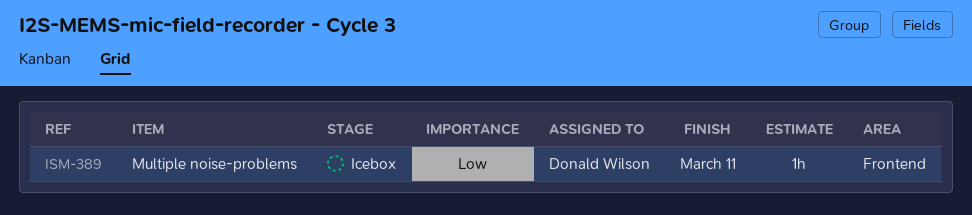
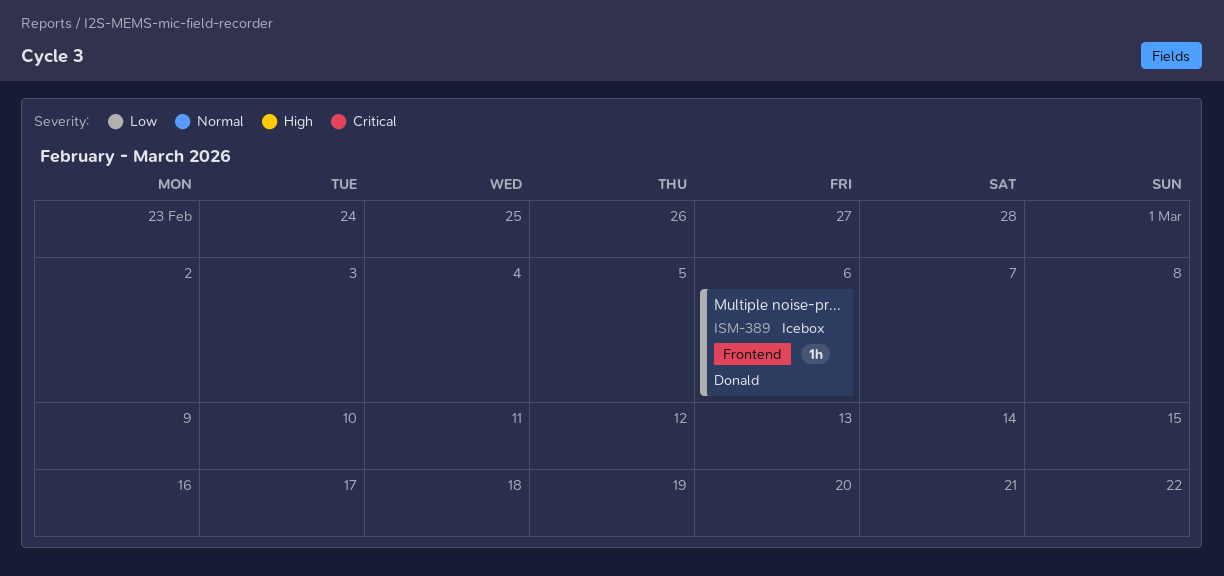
ISM-389, due: Mar 11 -> Mar 6

